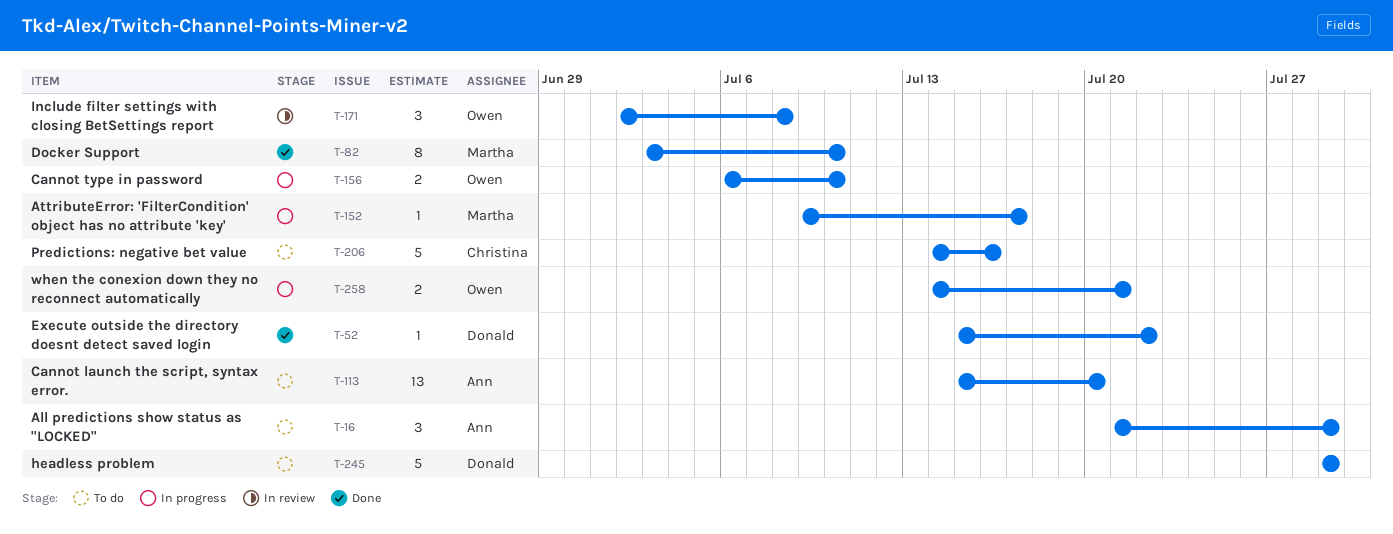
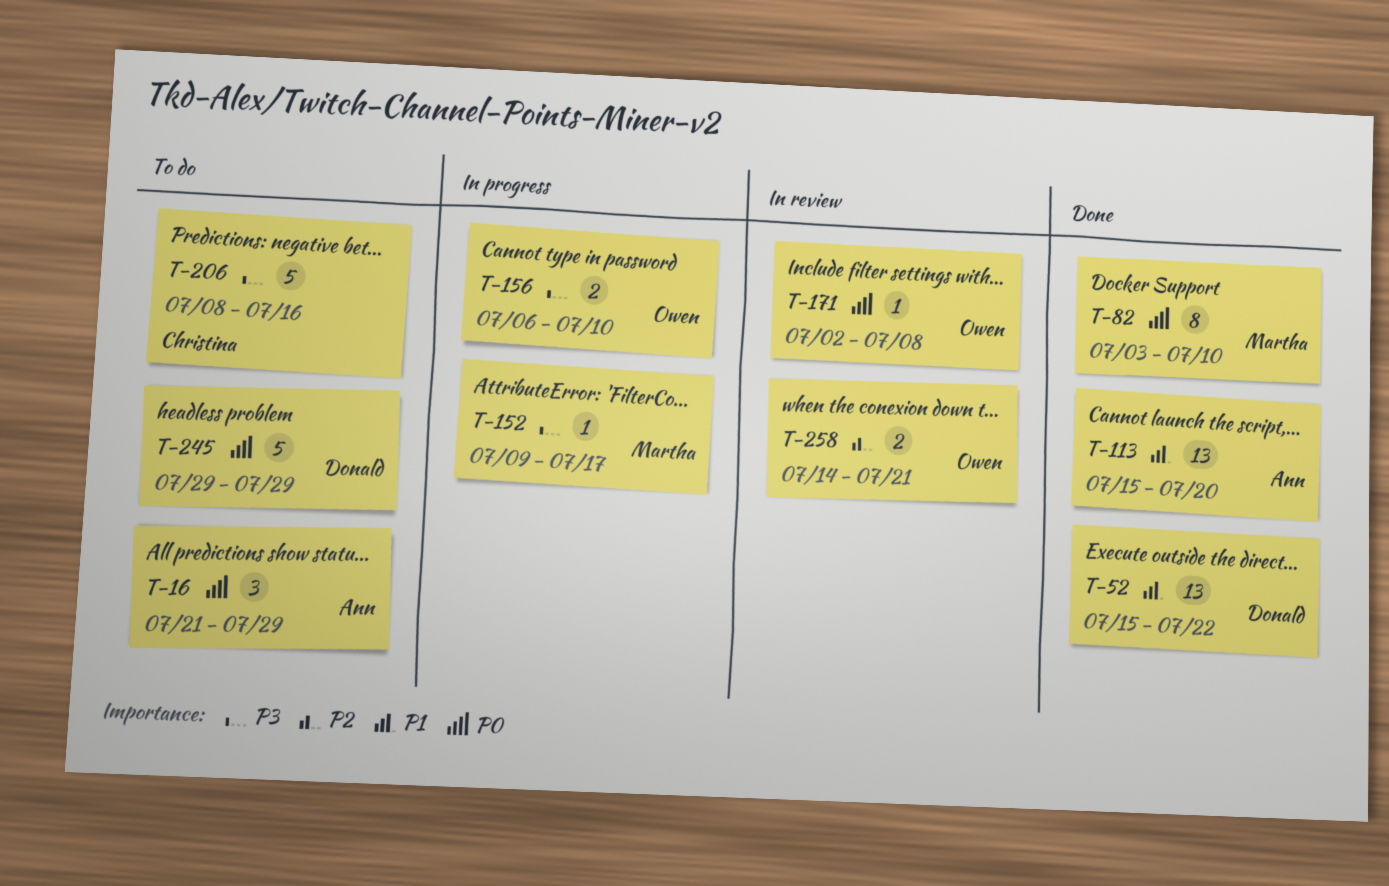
T-52, estimate: 1 -> 13
T-113, status: To do -> Done
T-171, estimate: 3 -> 1
T-206, start: Jul 14 -> Jul 8
T-258, status: In progress -> In review

